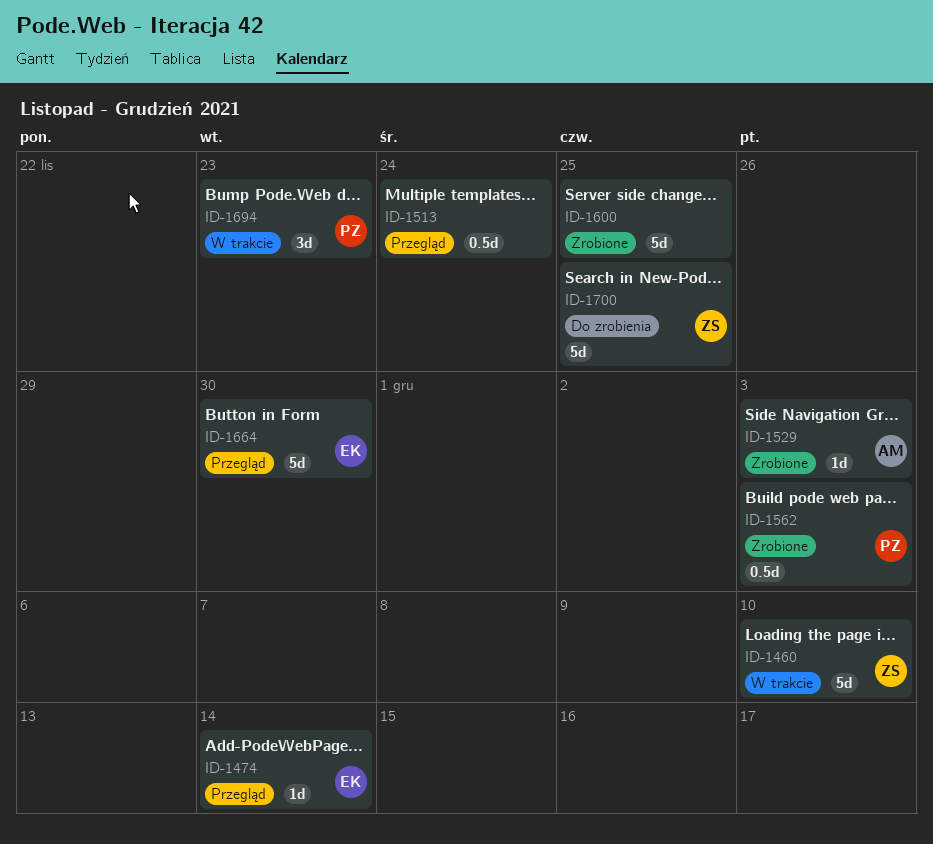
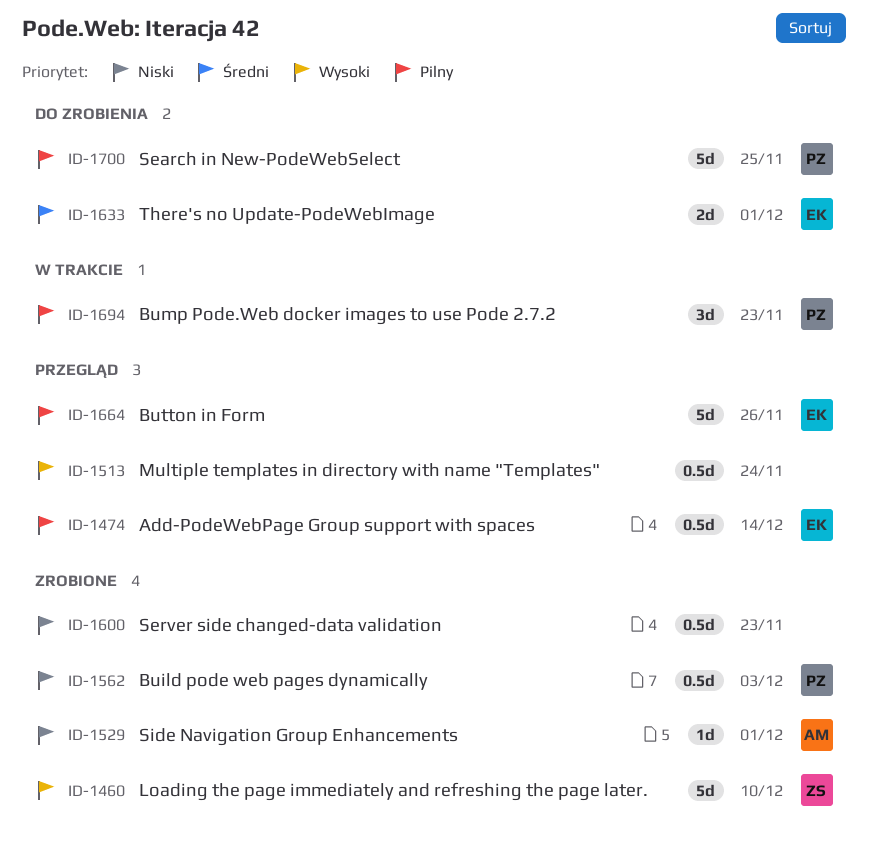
ID-1460, status: W trakcie -> Zrobione
ID-1474, estimate: 1d -> 0.5d
ID-1529, due: Dec 3 -> Dec 1
ID-1600, estimate: 5d -> 0.5d
ID-1600, due: Nov 25 -> Nov 23
ID-1633: none -> present
ID-1664, due: Nov 30 -> Nov 26
ID-1700, owner: ZS -> PZ

